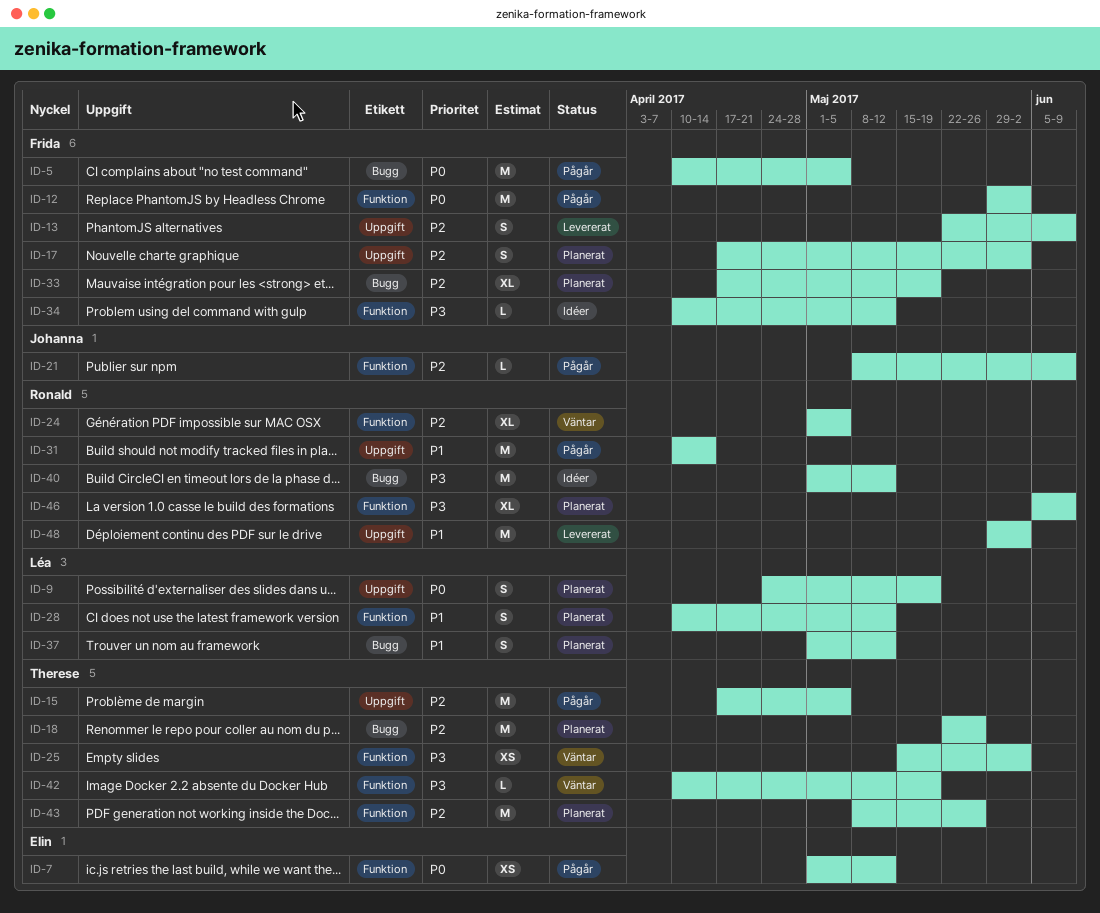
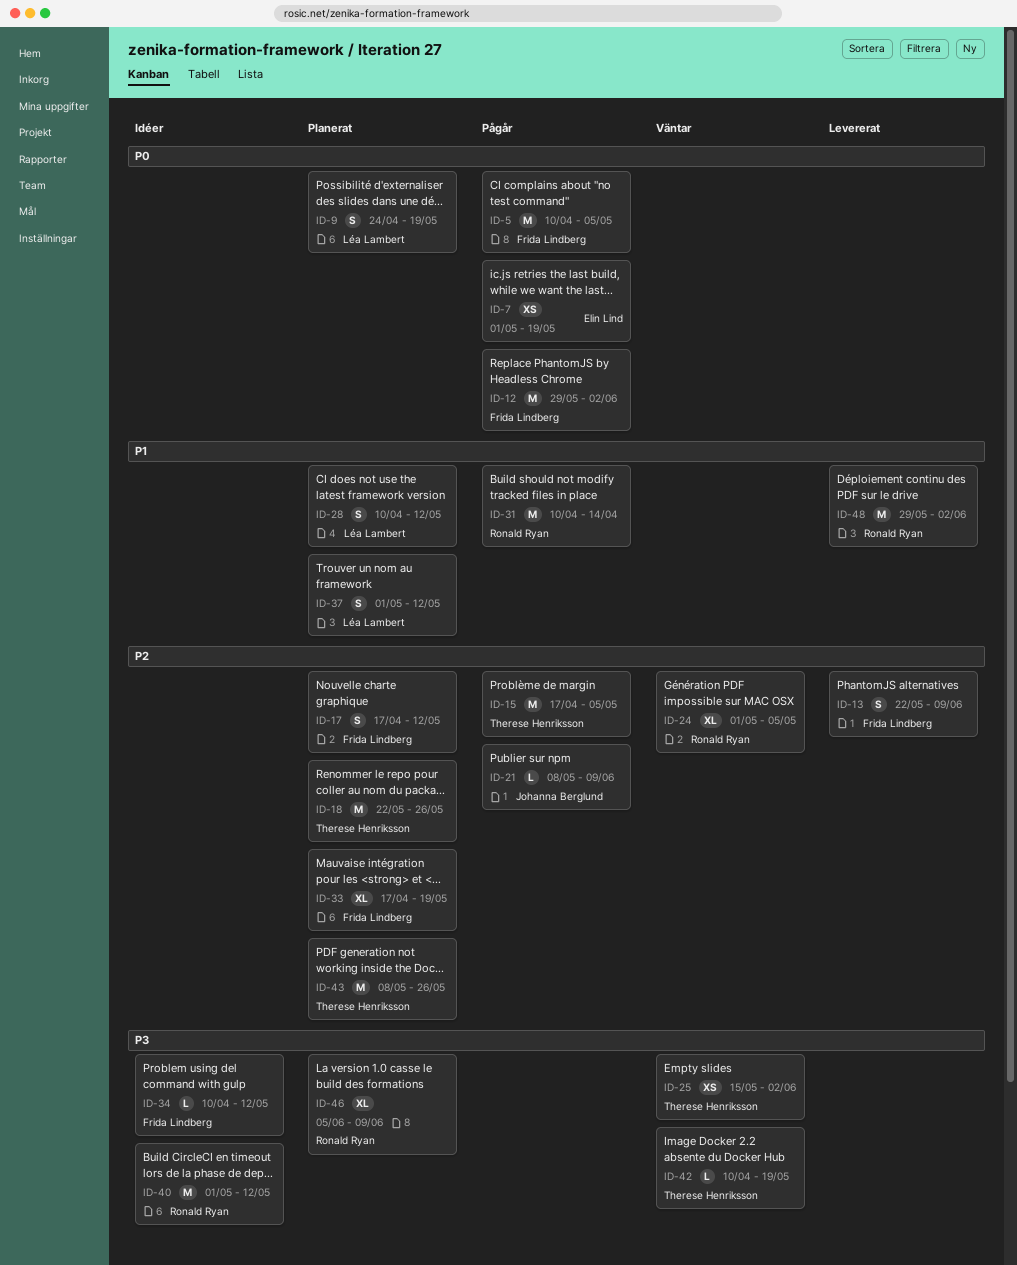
ID-7, due: May 12 -> May 19
ID-17, due: Jun 2 -> May 12

